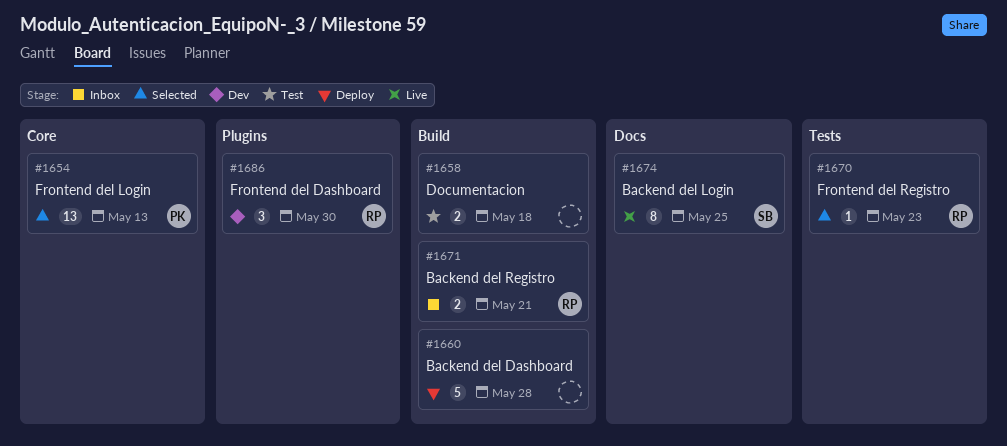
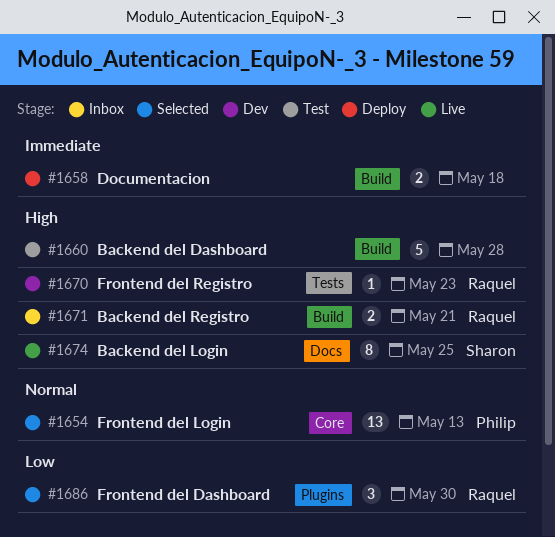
#1658, status: Test -> Deploy
#1660, status: Deploy -> Test
#1670, status: Selected -> Dev
#1686, status: Dev -> Selected

